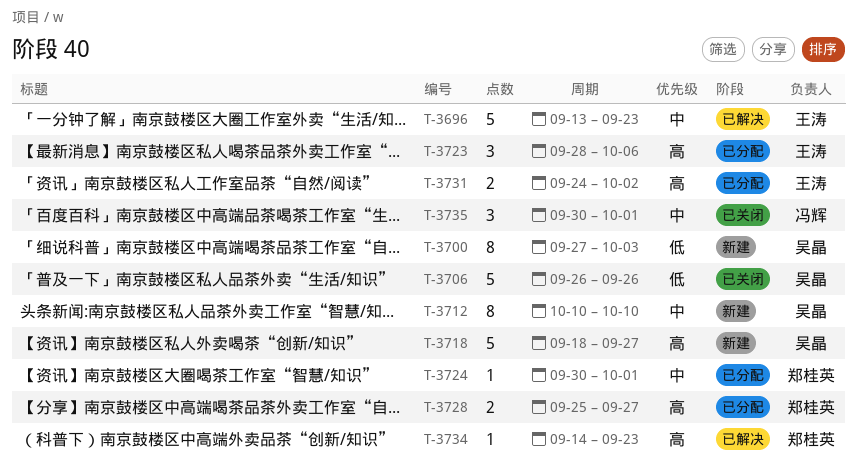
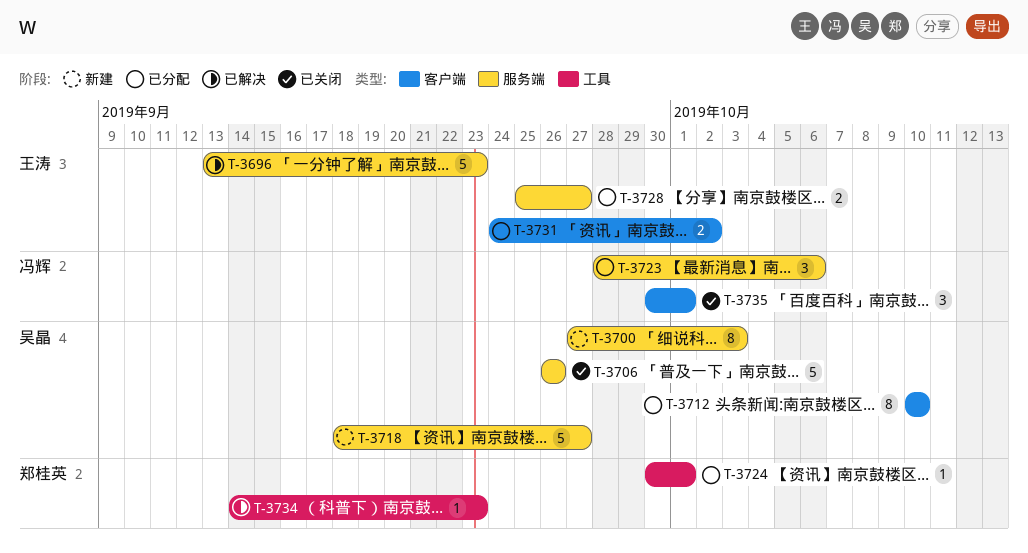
T-3712, status: 新建 -> 已分配
T-3723, owner: 王涛 -> 冯辉
T-3728, owner: 郑桂英 -> 王涛

